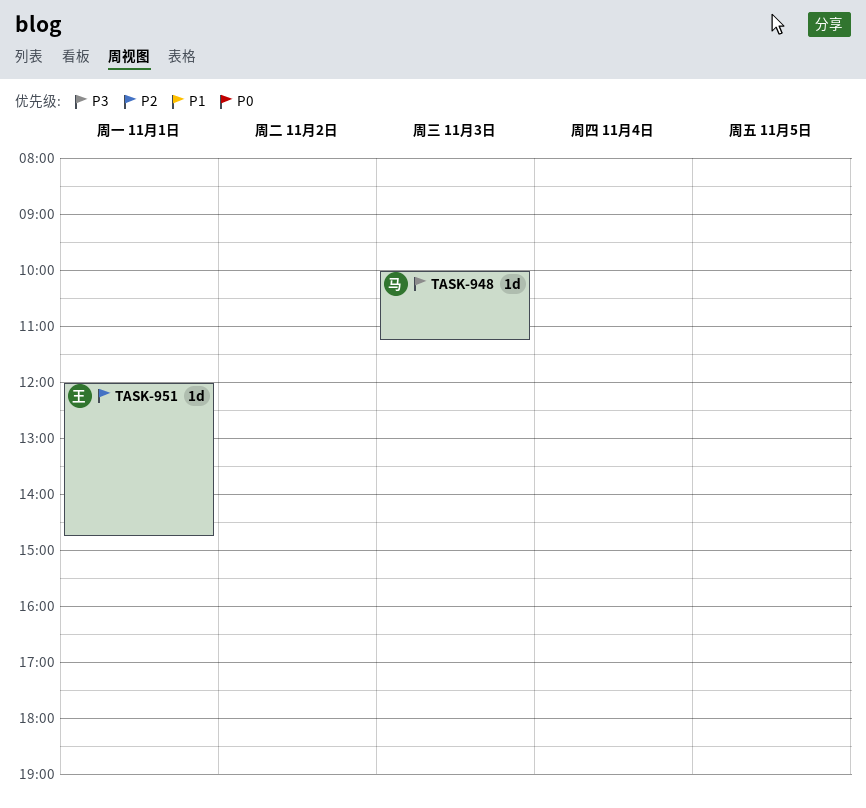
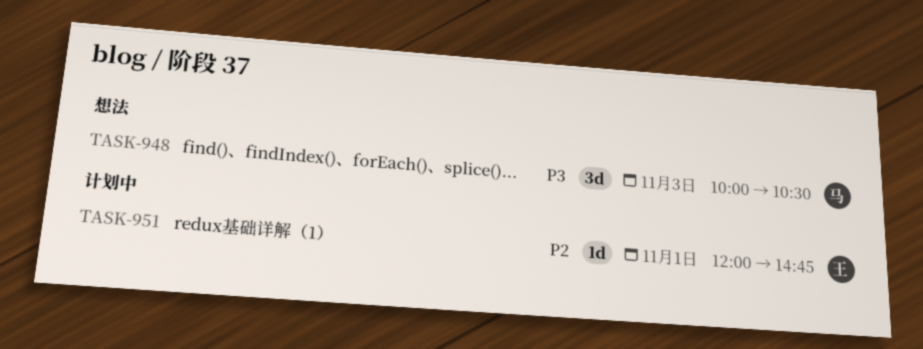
TASK-948, estimate: 1d -> 3d
TASK-948, ends: 11:15 -> 10:30

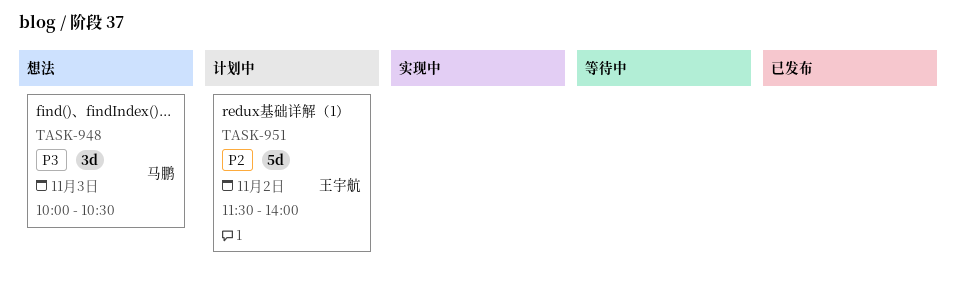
TASK-951, estimate: 1d -> 5d
TASK-951, day: Nov 1 -> Nov 2
TASK-951, begins: 12:00 -> 11:30
TASK-951, ends: 14:45 -> 14:00

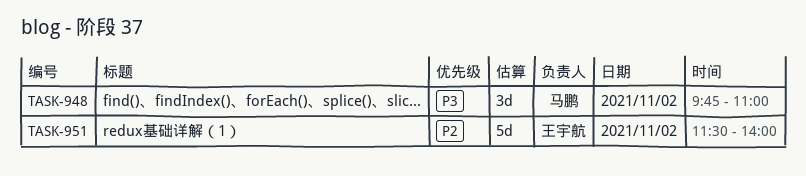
TASK-948, day: Nov 3 -> Nov 2
TASK-948, begins: 10:00 -> 09:45
TASK-948, ends: 10:30 -> 11:00

